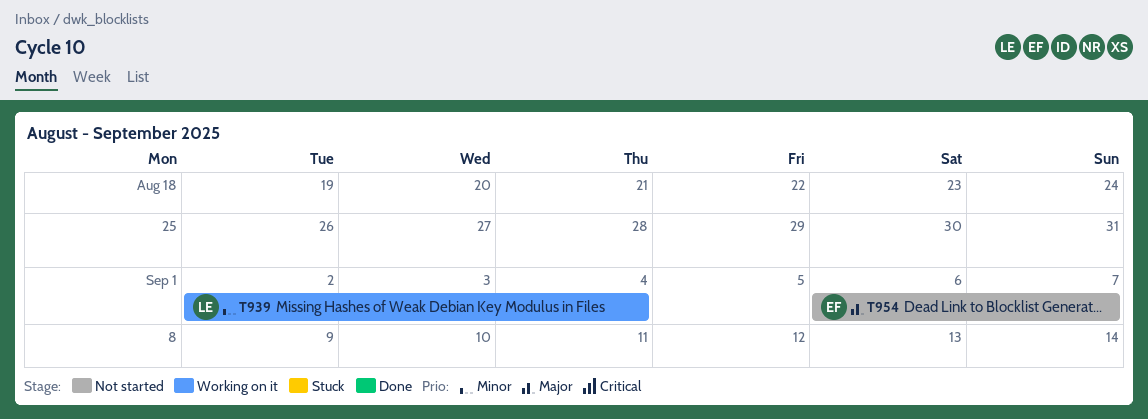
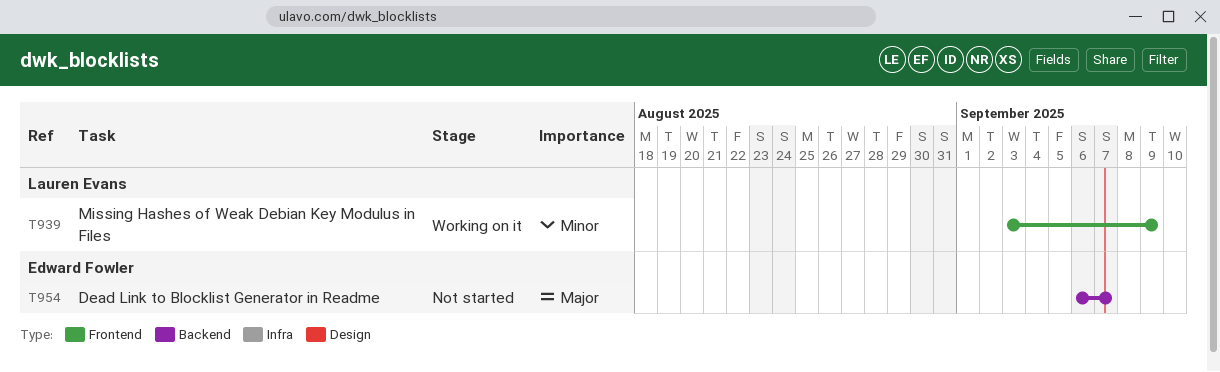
T939, start: Sep 2 -> Sep 3
T939, due: Sep 4 -> Sep 9

